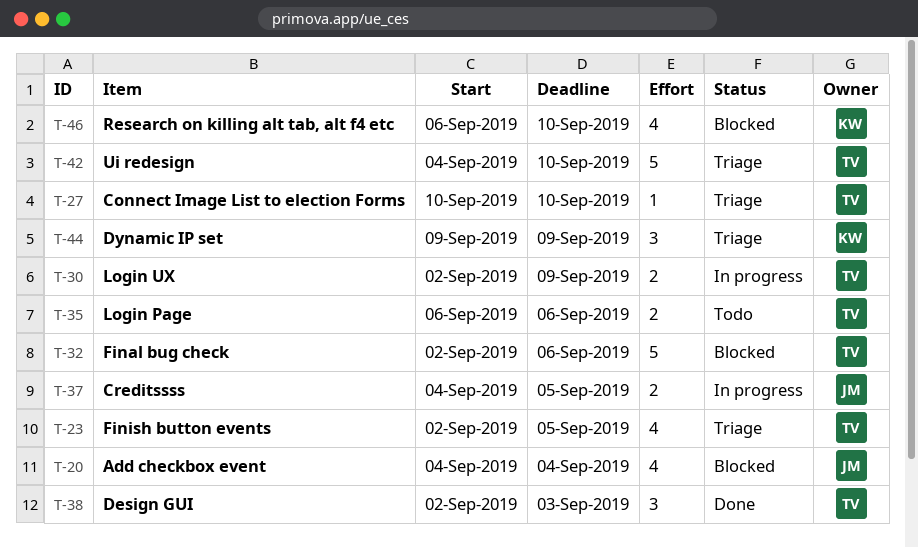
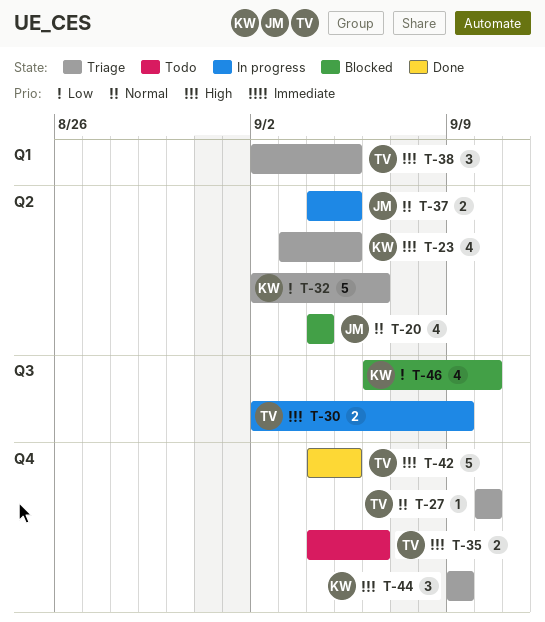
T-23, owner: TV -> KW
T-23, start: Sep 2 -> Sep 3
T-32, status: Blocked -> Triage
T-32, owner: TV -> KW
T-35, start: Sep 6 -> Sep 4
T-38, status: Done -> Triage
T-38, due: Sep 3 -> Sep 5
T-42, status: Triage -> Done
T-42, due: Sep 10 -> Sep 5

